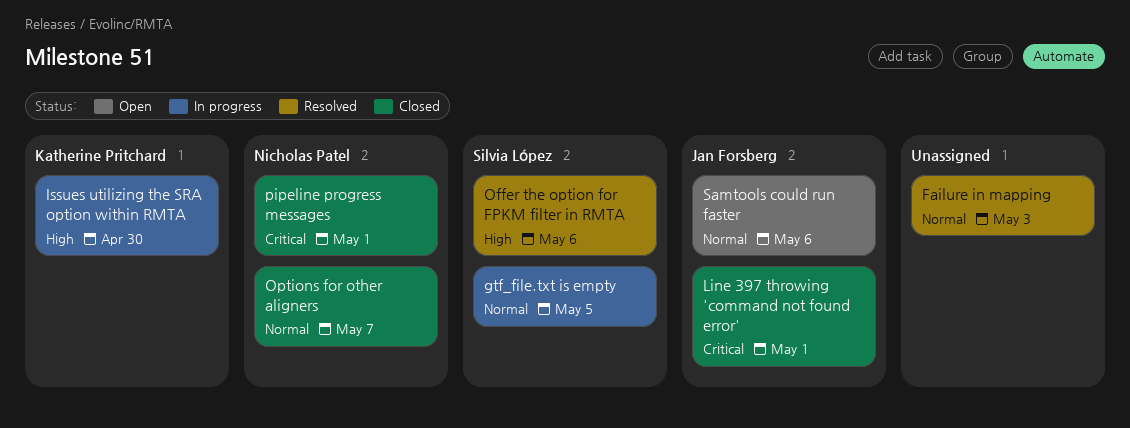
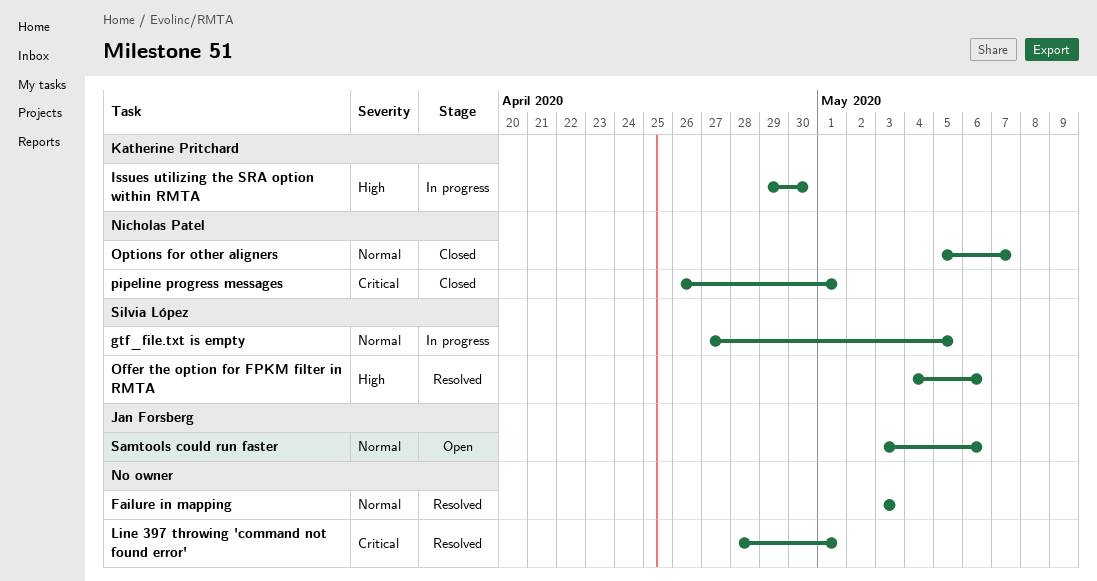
Line 397 throwing 'command not found error', status: Closed -> Resolved
Line 397 throwing 'command not found error', owner: Jan Forsberg -> none

